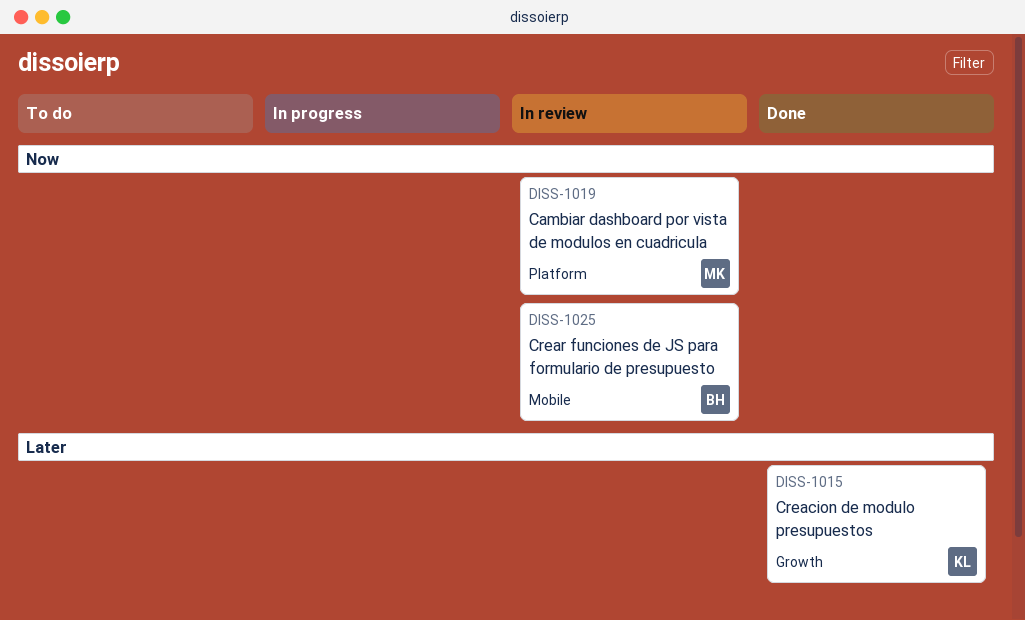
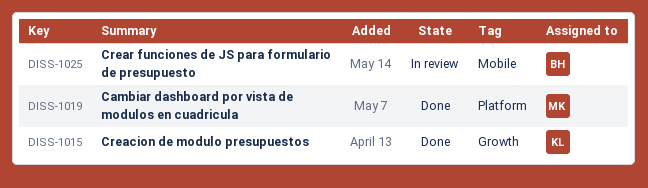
DISS-1019, status: In review -> Done

